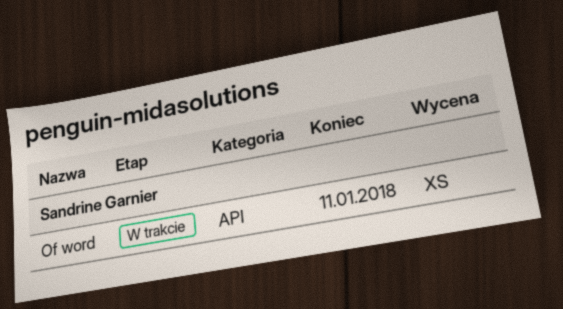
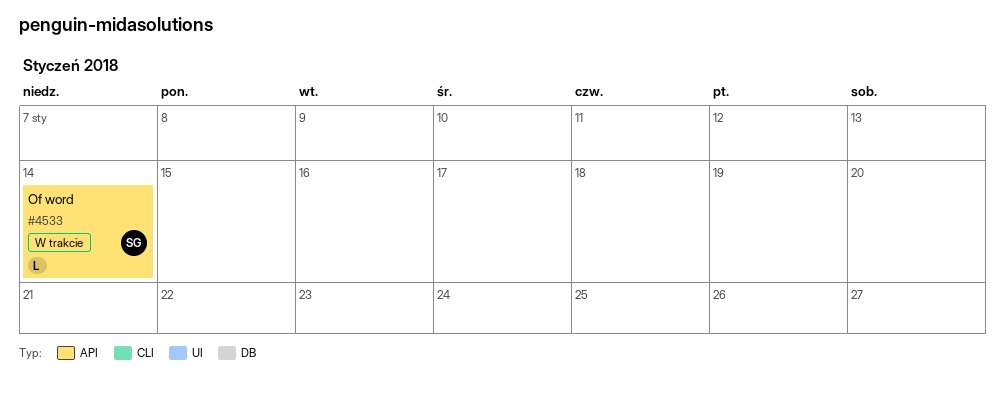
Of word, estimate: XS -> L
Of word, due: Jan 11 -> Jan 14

